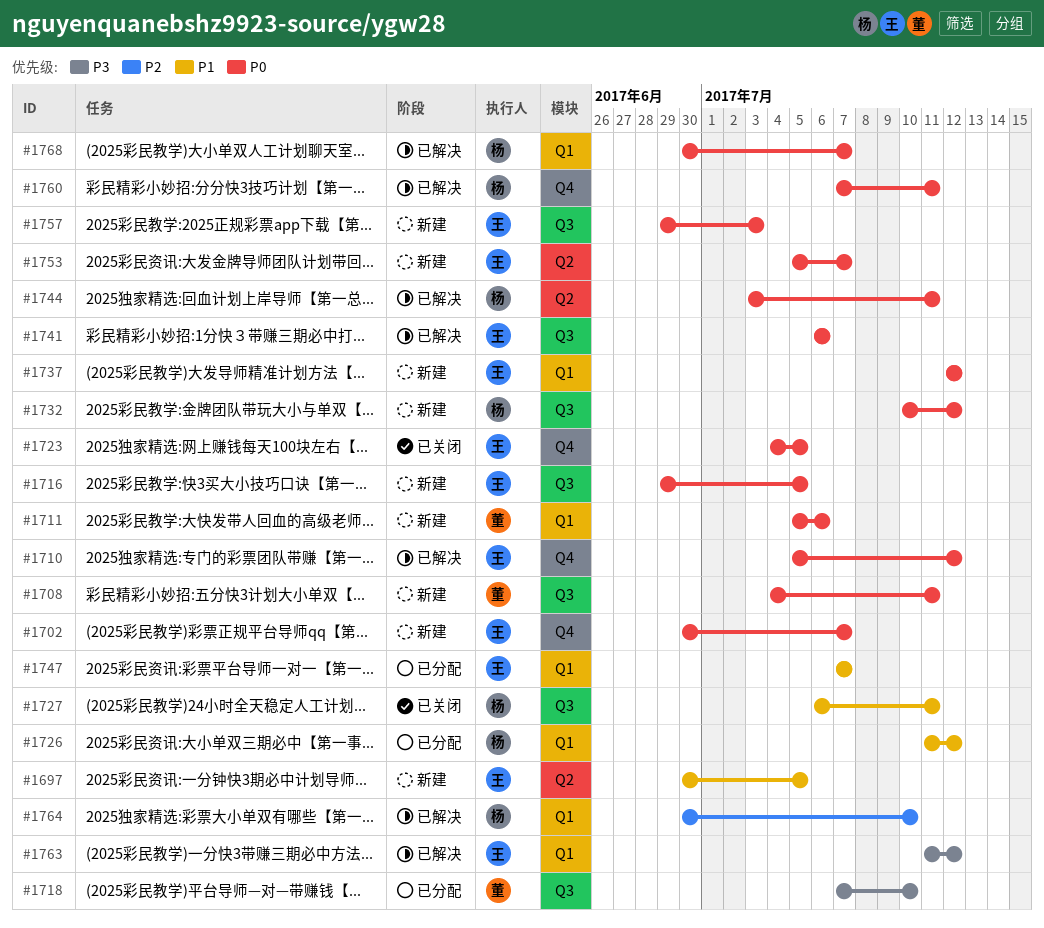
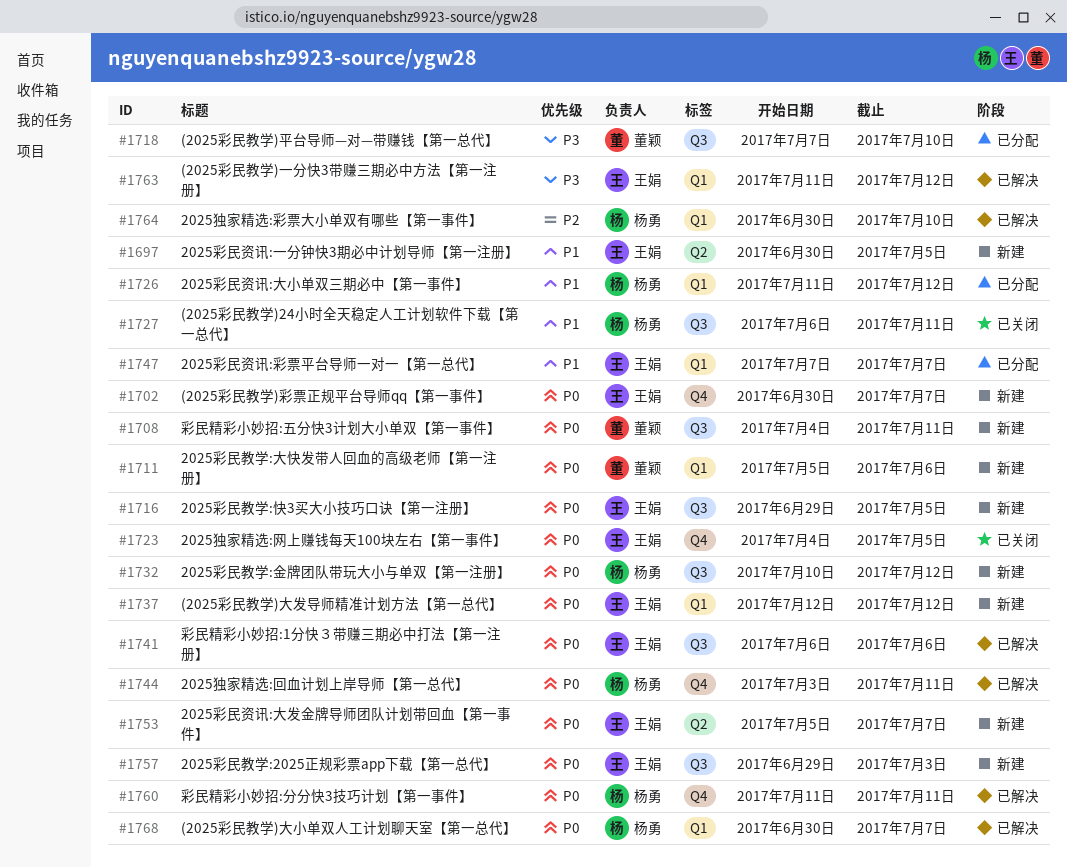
#1710: present -> none
#1744, label: Q2 -> Q4
#1760, start: Jul 7 -> Jul 11

